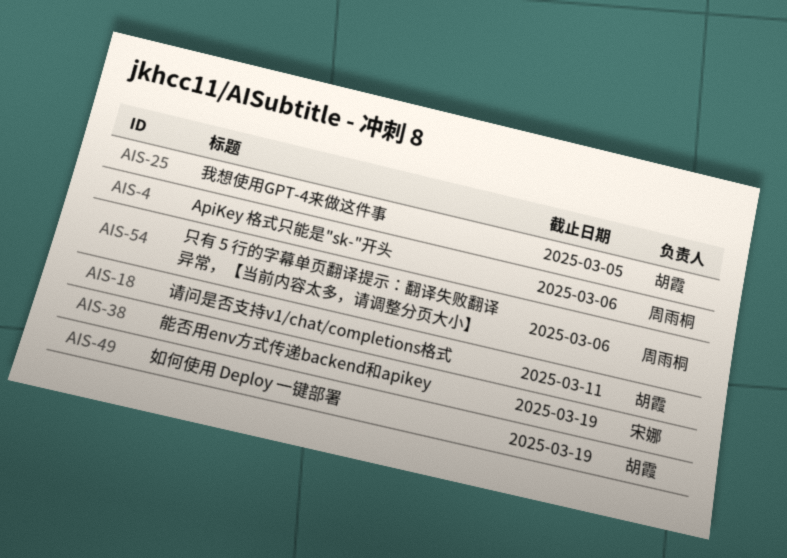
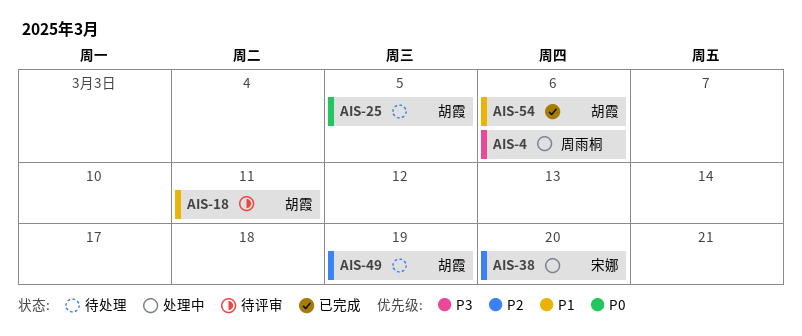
AIS-38, due: Mar 19 -> Mar 20
AIS-54, owner: 周雨桐 -> 胡霞

